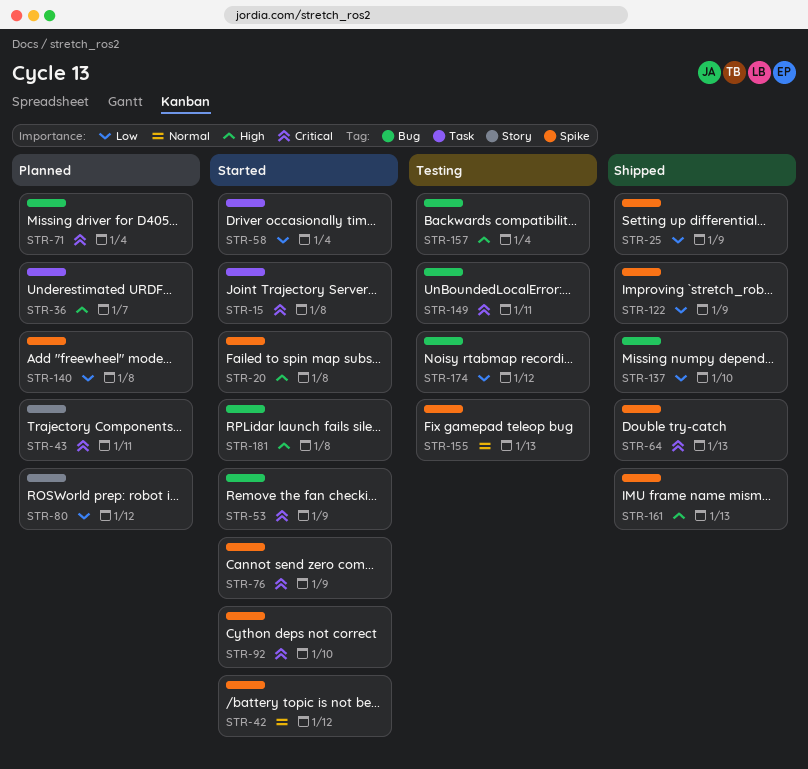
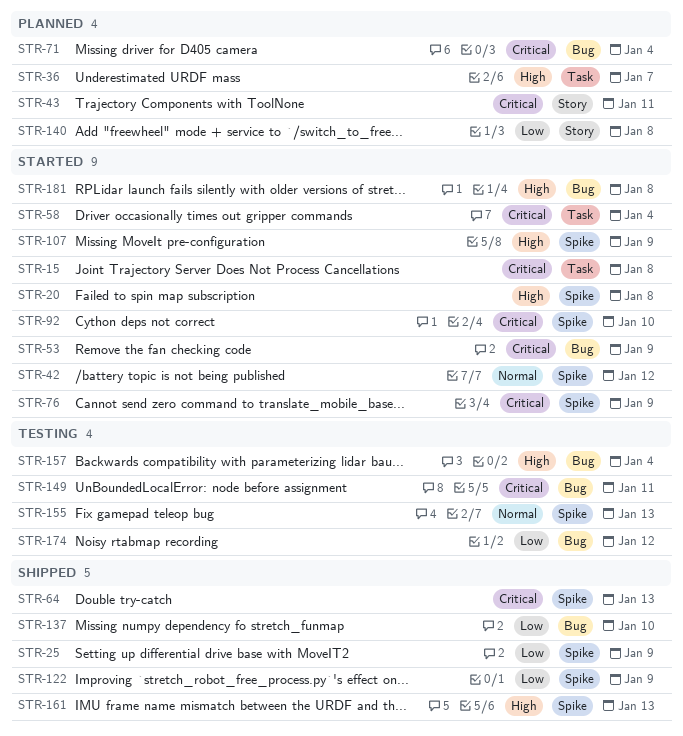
STR-58, priority: Low -> Critical
STR-80: present -> none
STR-107: none -> present
STR-140, label: Spike -> Story

